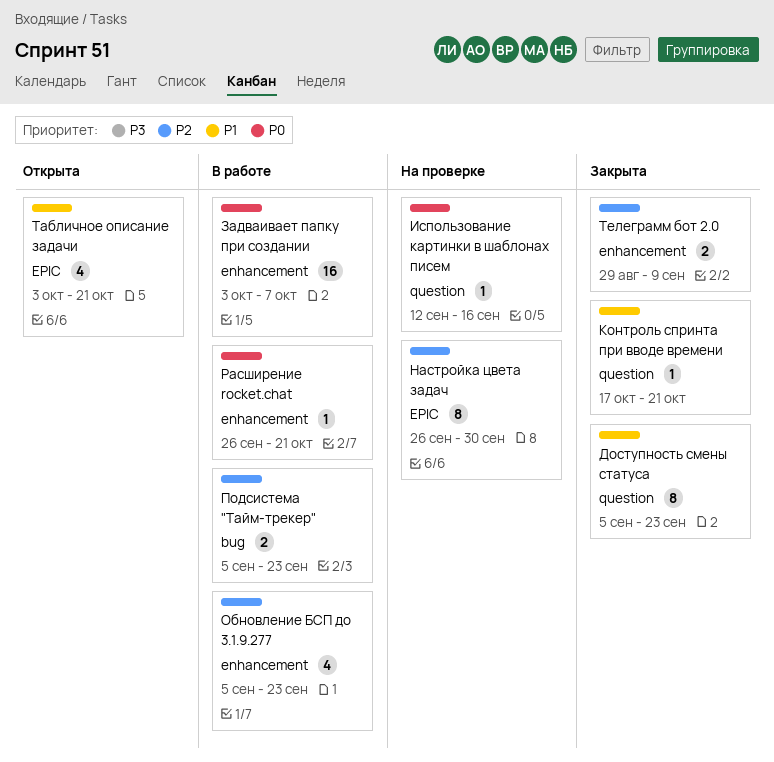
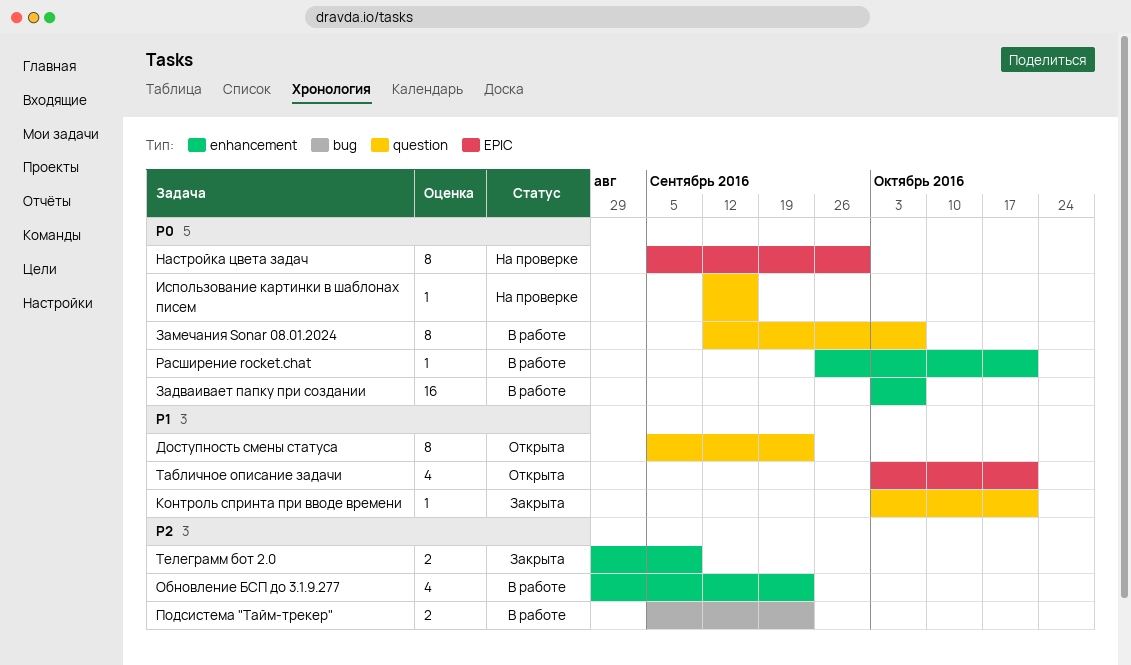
Доступность смены статуса, status: Закрыта -> Открыта
Замечания Sonar 08.01.2024: none -> present
Контроль спринта при вводе времени, start: Oct 17 -> Oct 3
Настройка цвета задач, priority: P2 -> P0
Настройка цвета задач, start: Sep 26 -> Sep 5
Обновление БСП до 3.1.9.277, start: Sep 5 -> Aug 29

